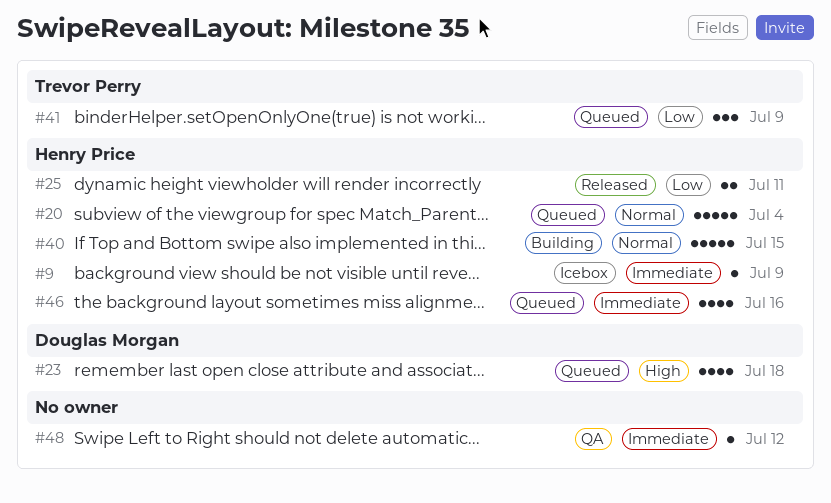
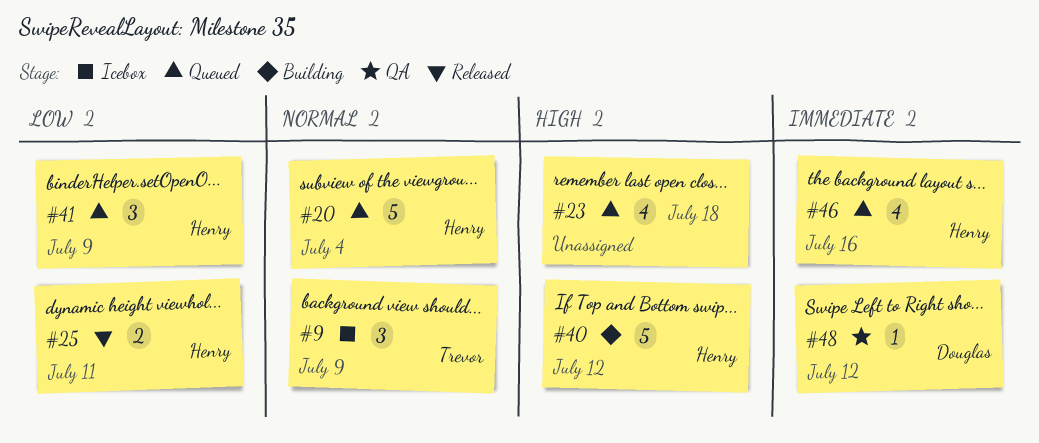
#9, owner: Henry Price -> Trevor Perry
#9, priority: Immediate -> Normal
#9, estimate: 1 -> 3
#23, owner: Douglas Morgan -> none
#40, priority: Normal -> High
#40, due: Jul 15 -> Jul 12
#41, owner: Trevor Perry -> Henry Price
#48, owner: none -> Douglas Morgan

